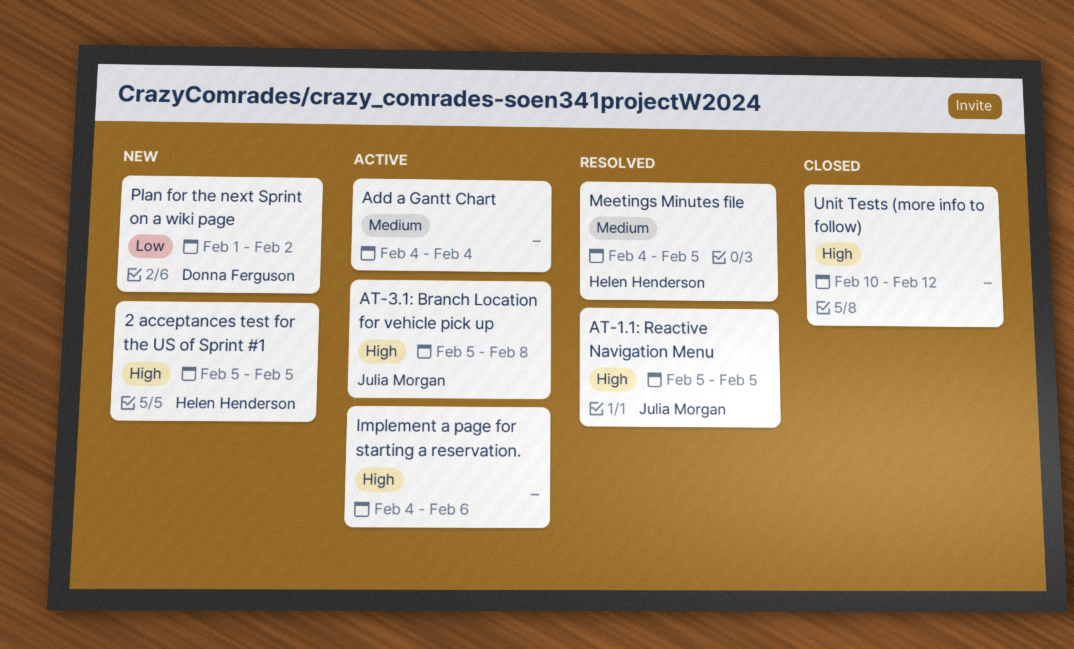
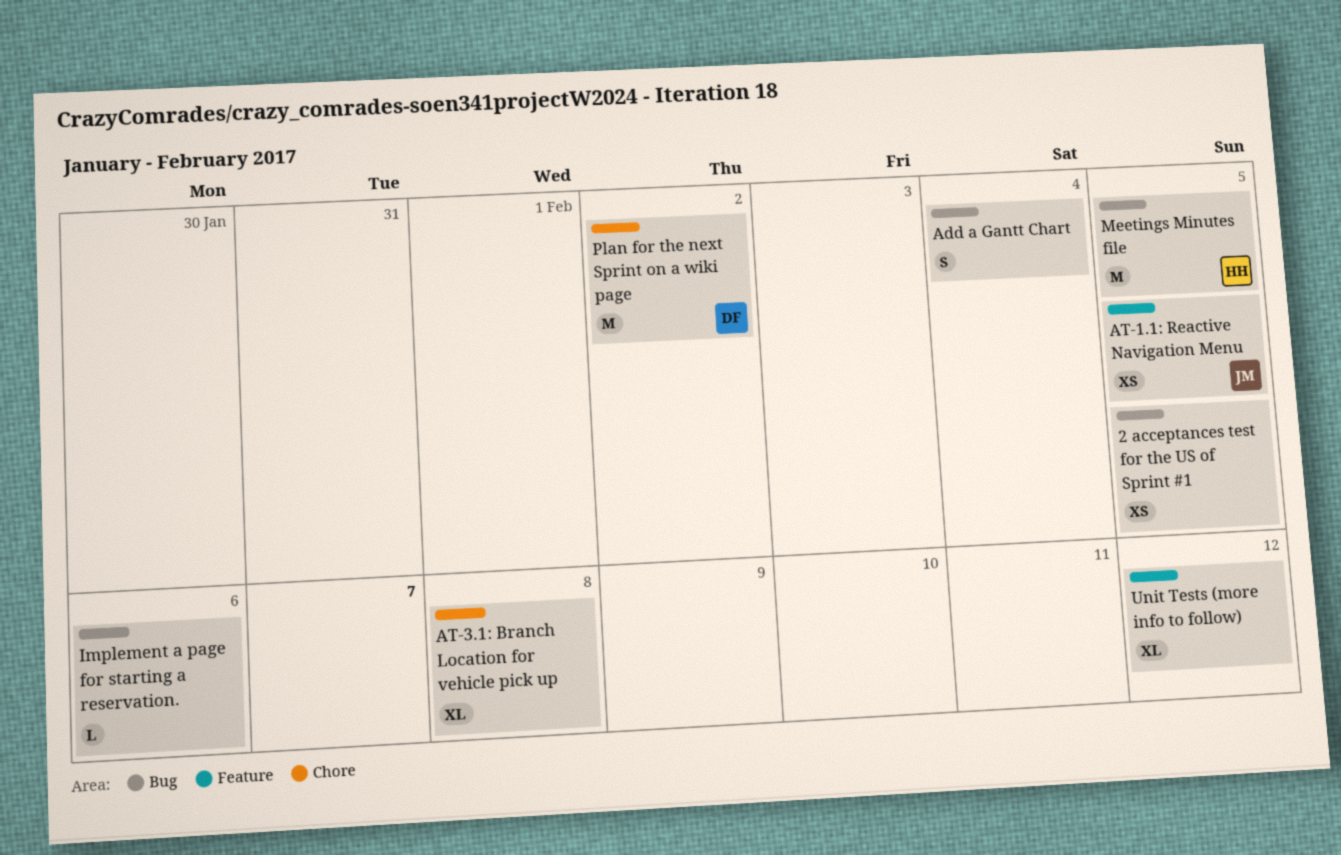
2 acceptances test for the US of Sprint #1, owner: Helen Henderson -> none
AT-3.1: Branch Location for vehicle pick up, owner: Julia Morgan -> none

